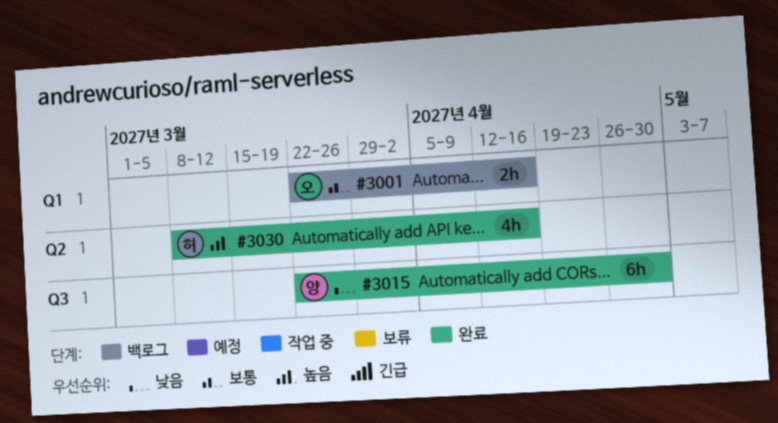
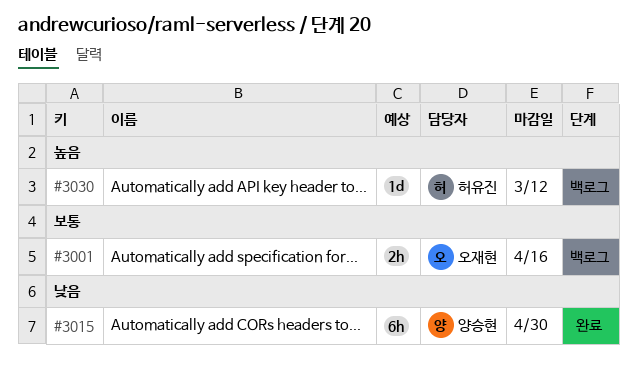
#3030, status: 완료 -> 백로그
#3030, estimate: 4h -> 1d
#3030, due: Apr 16 -> Mar 12

